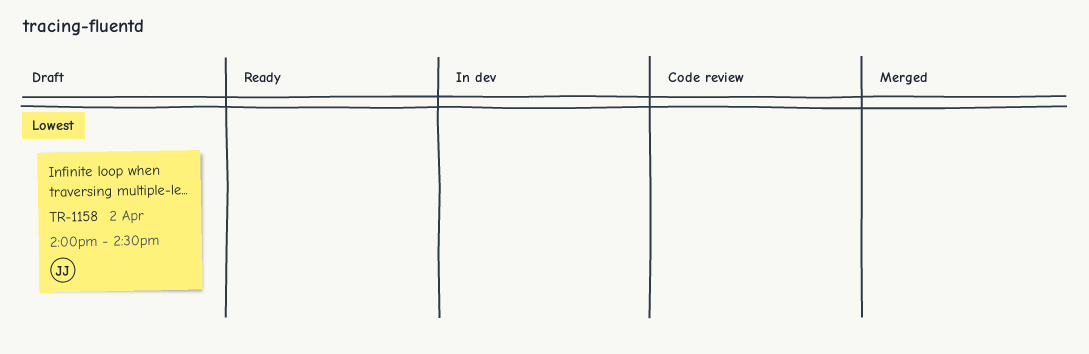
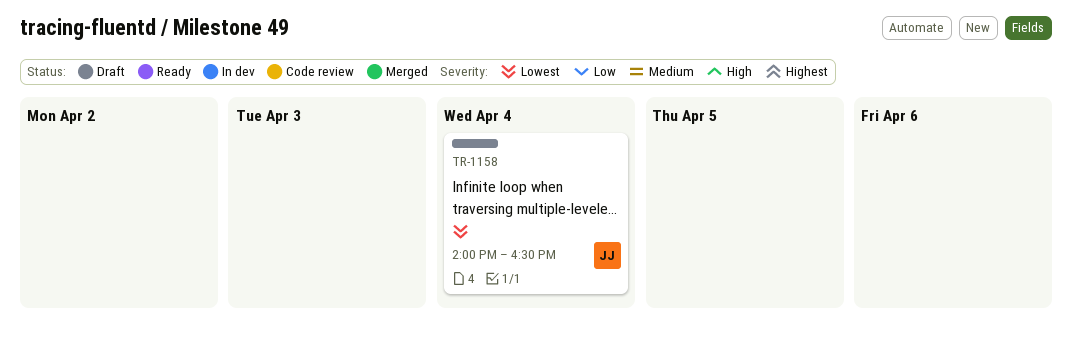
TR-1158, day: Apr 2 -> Apr 4
TR-1158, ends: 14:30 -> 16:30

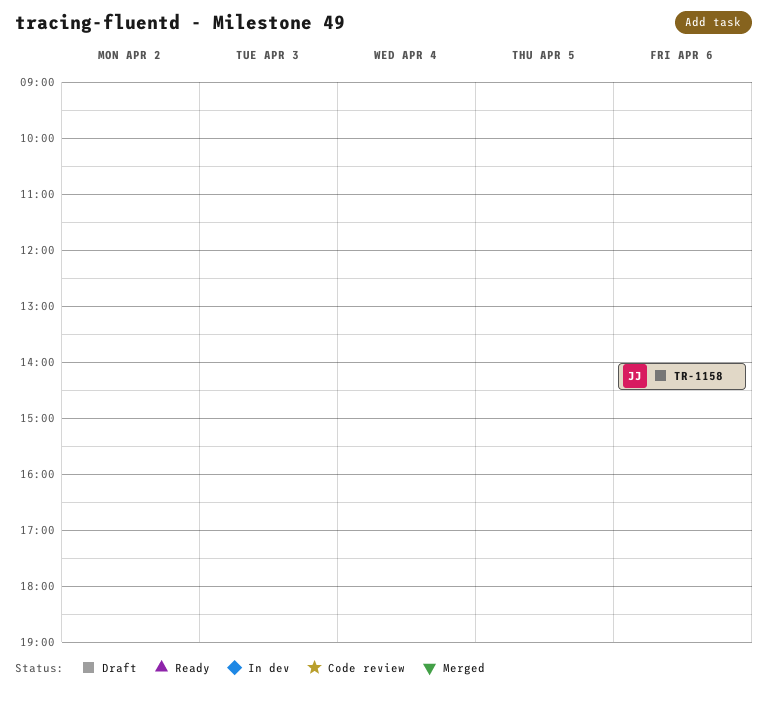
TR-1158, day: Apr 4 -> Apr 6
TR-1158, ends: 16:30 -> 14:30

